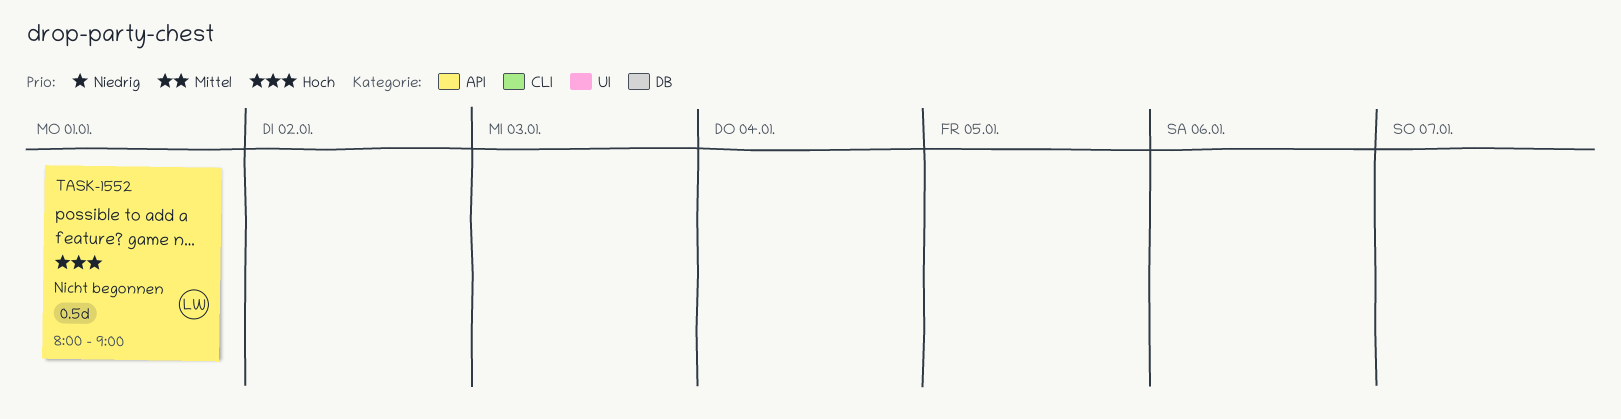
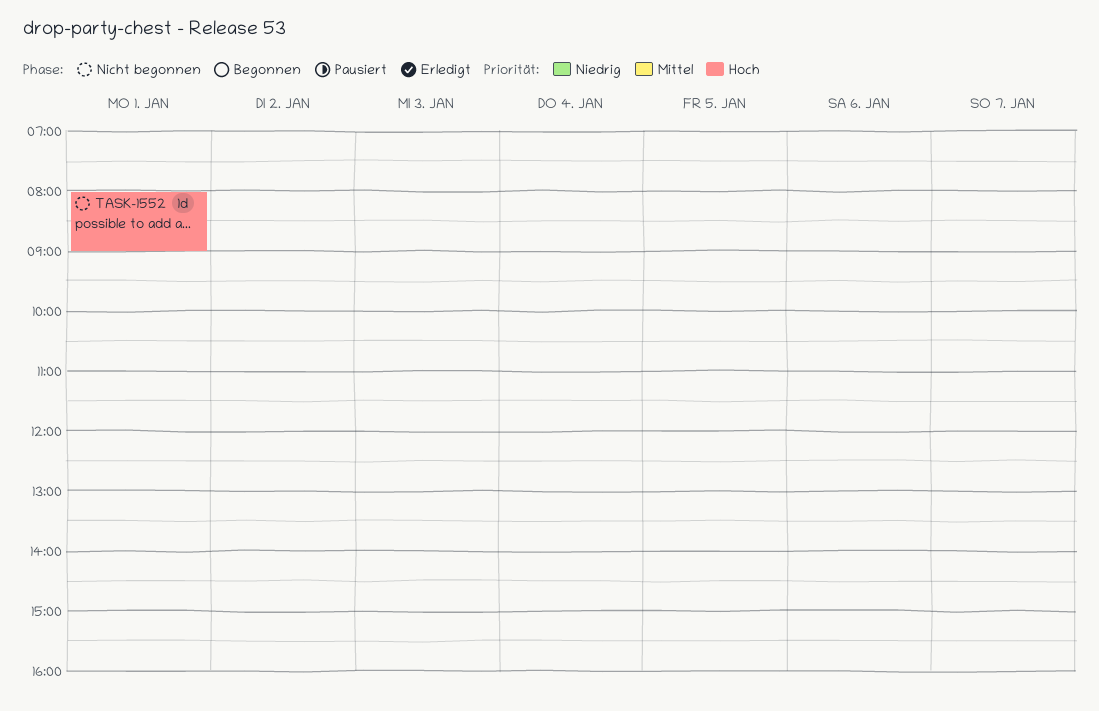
TASK-1552, estimate: 0.5d -> 1d

